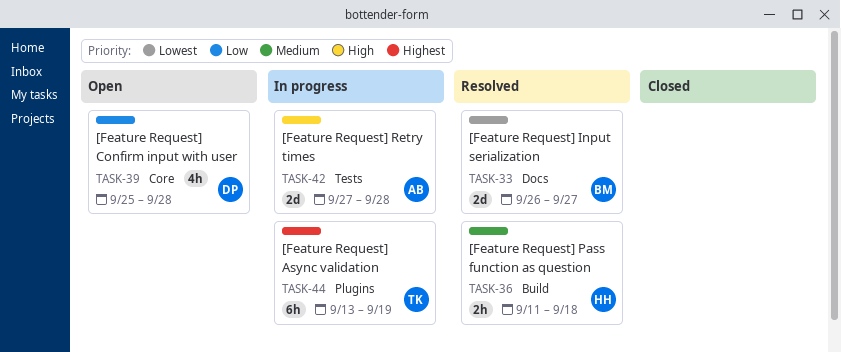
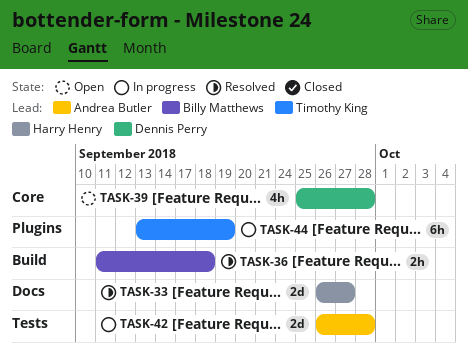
TASK-33, owner: Billy Matthews -> Harry Henry
TASK-36, owner: Harry Henry -> Billy Matthews
TASK-42, start: Sep 27 -> Sep 26

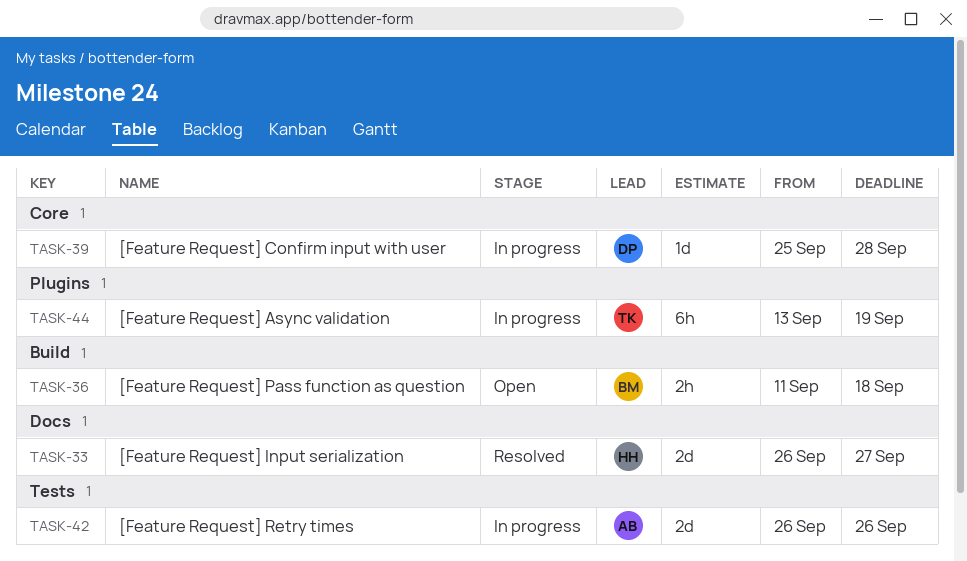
TASK-36, status: Resolved -> Open
TASK-39, status: Open -> In progress
TASK-39, estimate: 4h -> 1d
TASK-42, due: Sep 28 -> Sep 26

